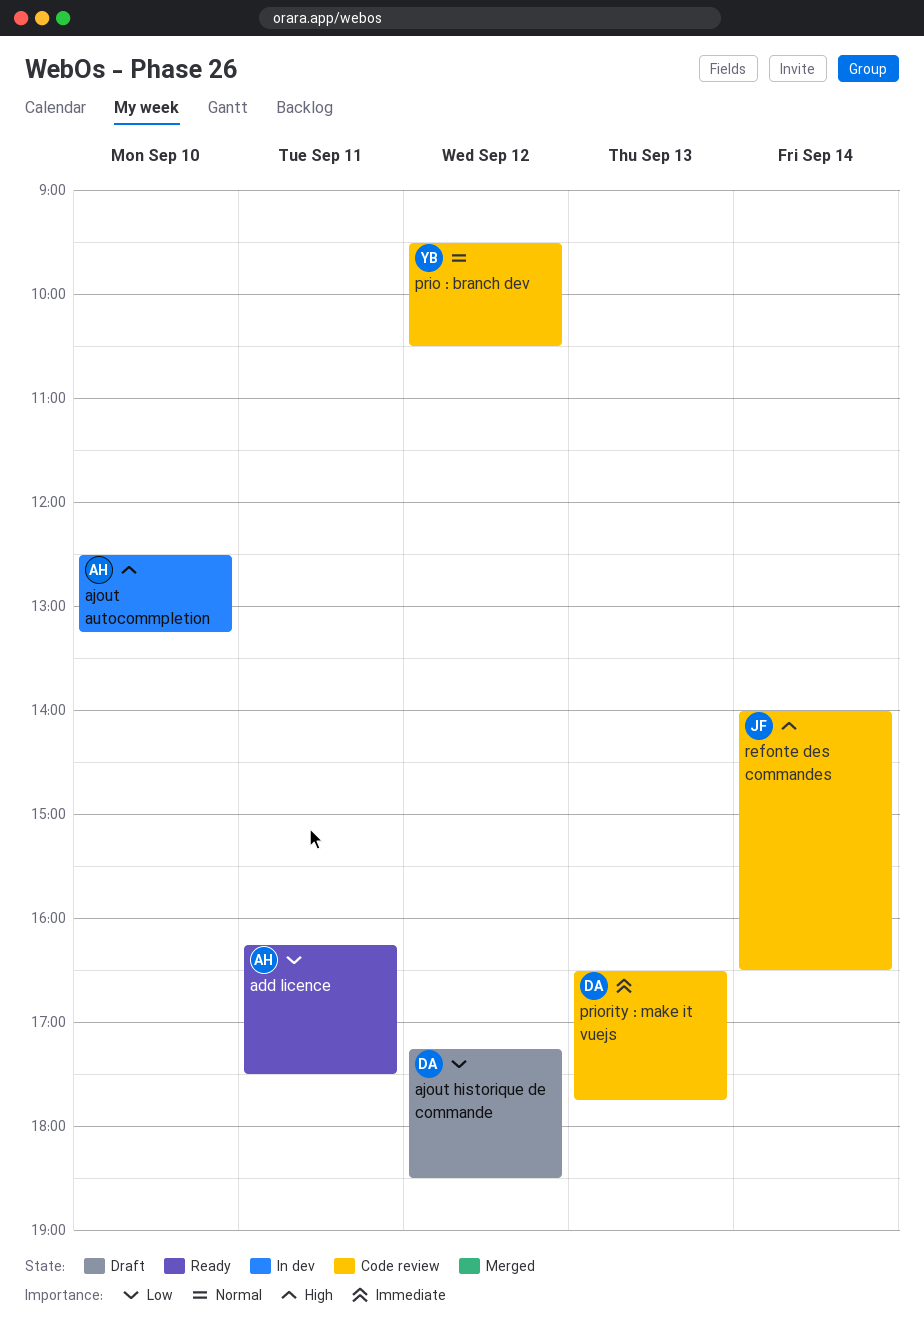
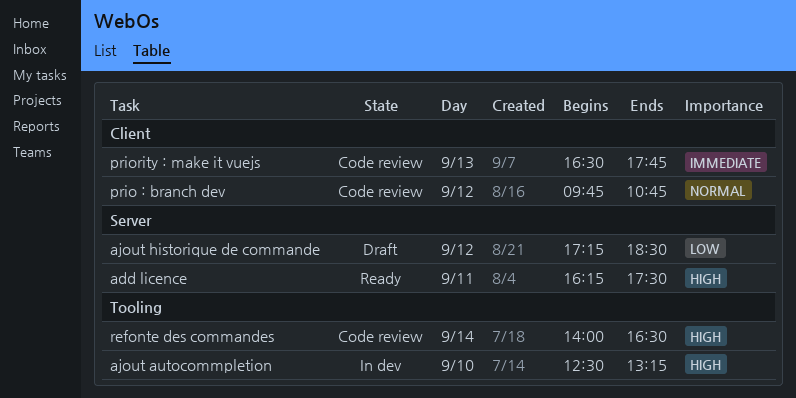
add licence, priority: Low -> High
prio : branch dev, begins: 09:30 -> 09:45
prio : branch dev, ends: 10:30 -> 10:45

